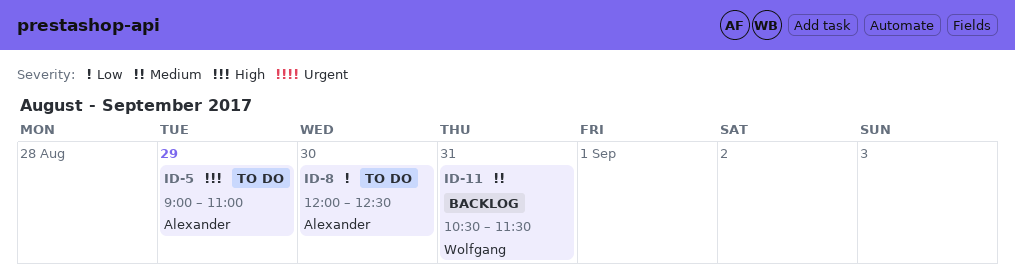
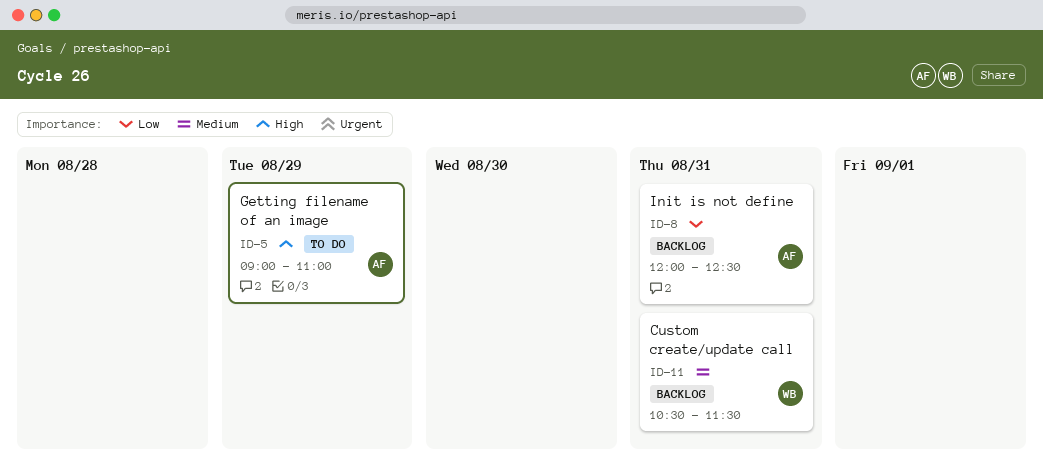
ID-8, status: To do -> Backlog
ID-8, day: Aug 30 -> Aug 31

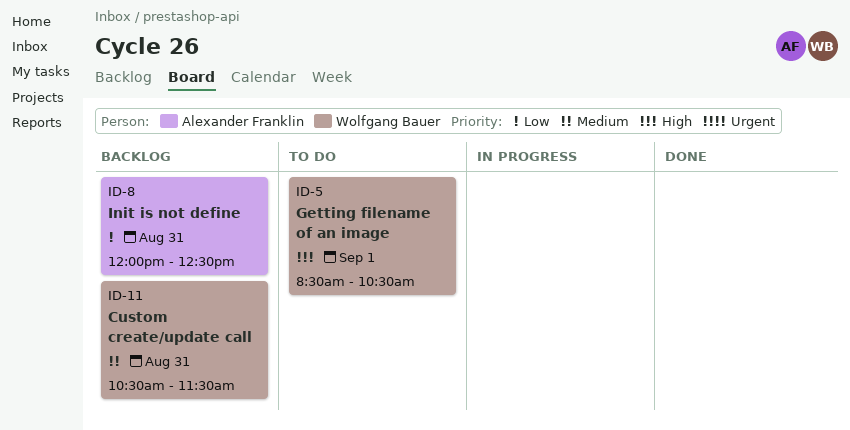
ID-5, owner: Alexander Franklin -> Wolfgang Bauer
ID-5, day: Aug 29 -> Sep 1
ID-5, begins: 09:00 -> 08:30
ID-5, ends: 11:00 -> 10:30

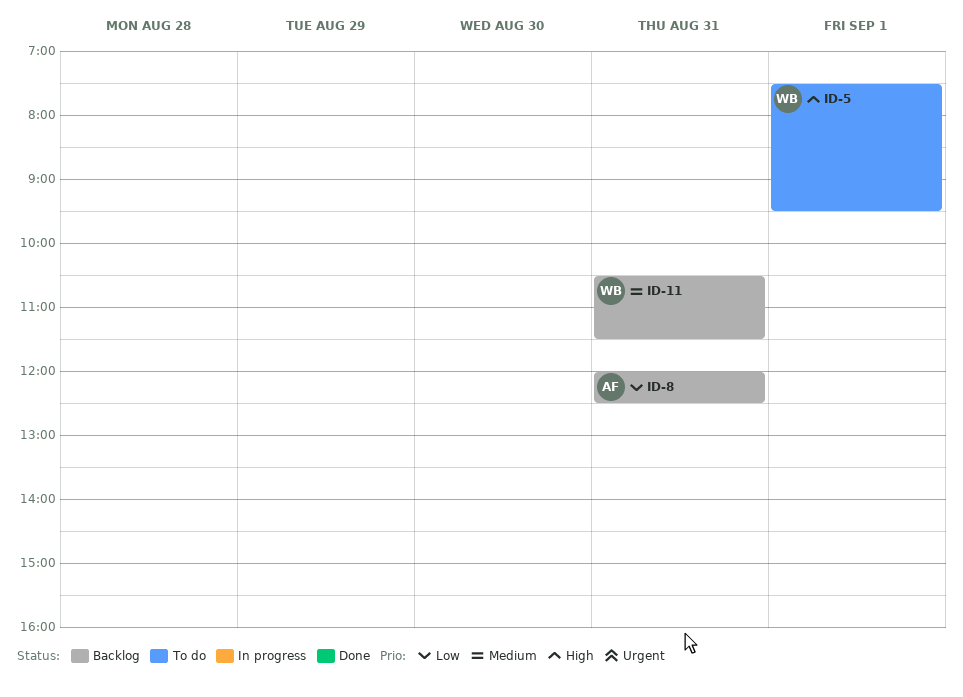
ID-5, begins: 08:30 -> 07:30
ID-5, ends: 10:30 -> 09:30

